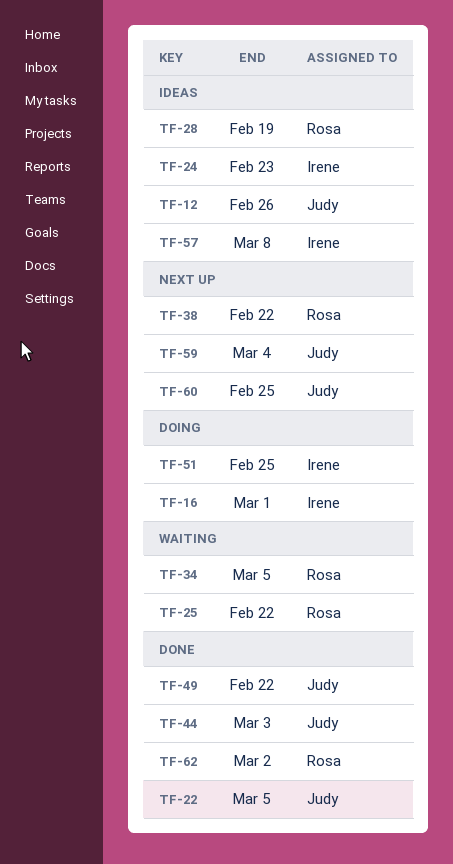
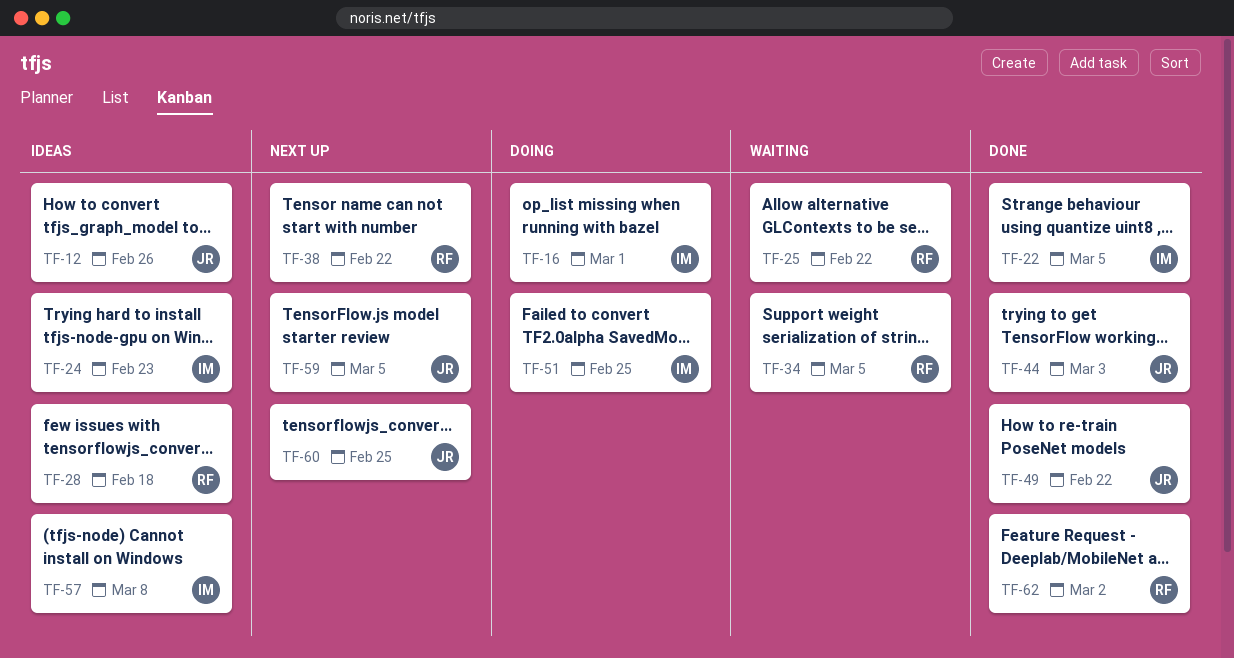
TF-22, owner: Judy -> Irene
TF-28, due: Feb 19 -> Feb 18
TF-59, due: Mar 4 -> Mar 5

